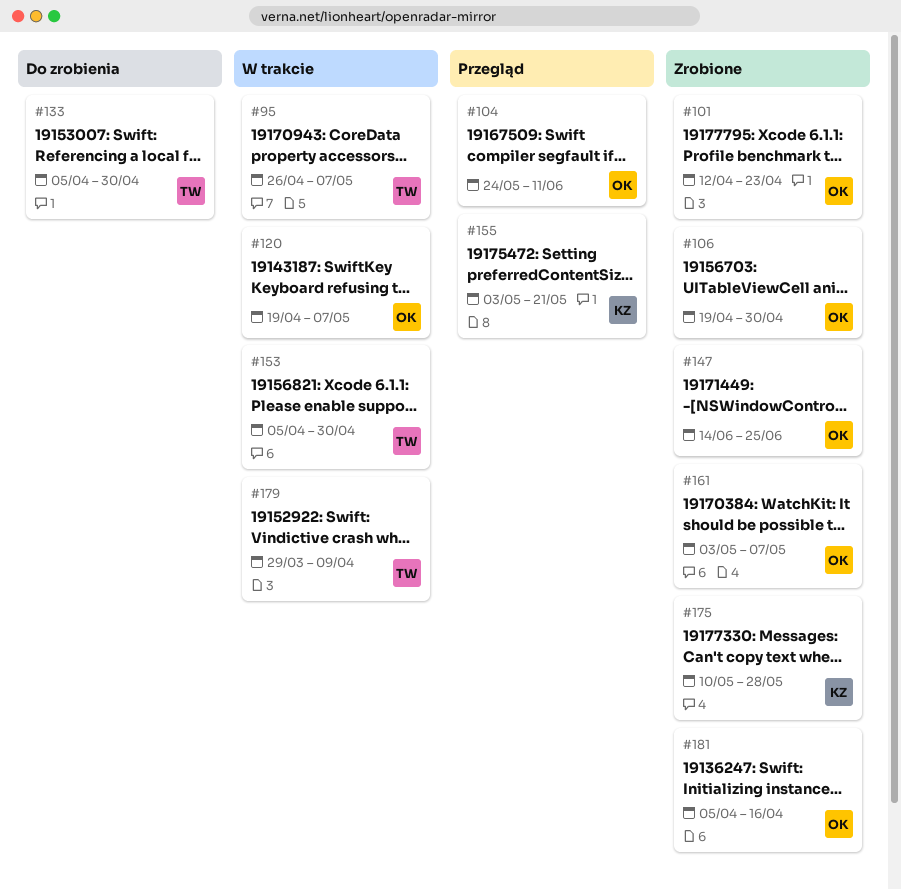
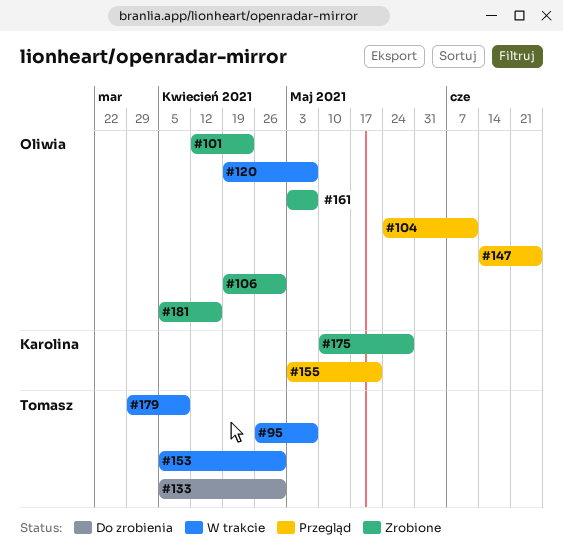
#147, status: Zrobione -> Przegląd

